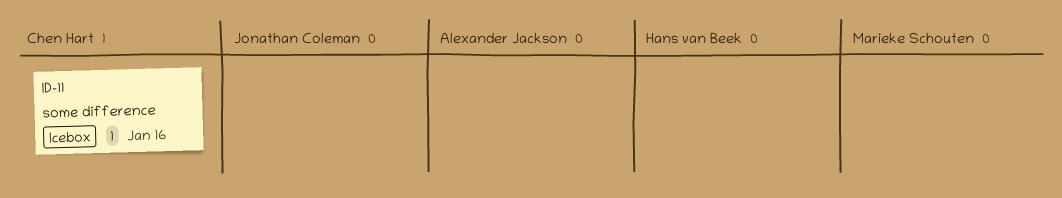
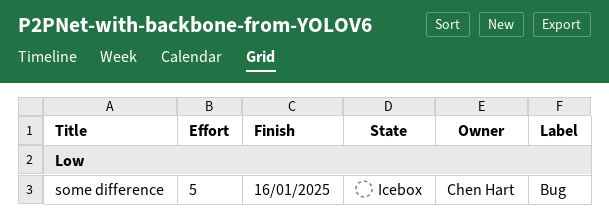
some difference, estimate: 1 -> 5

